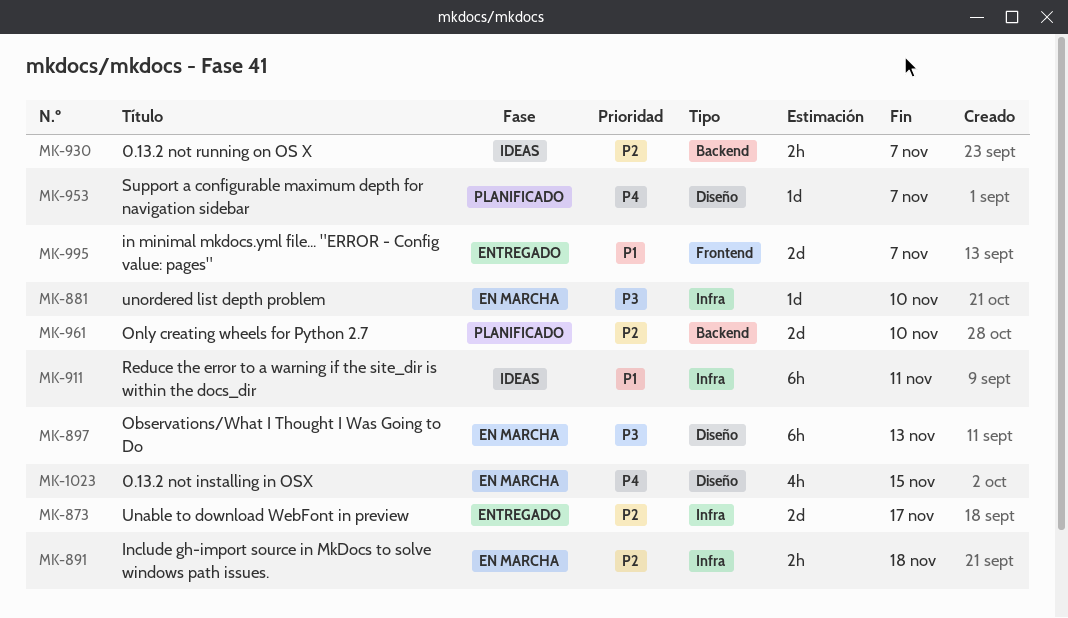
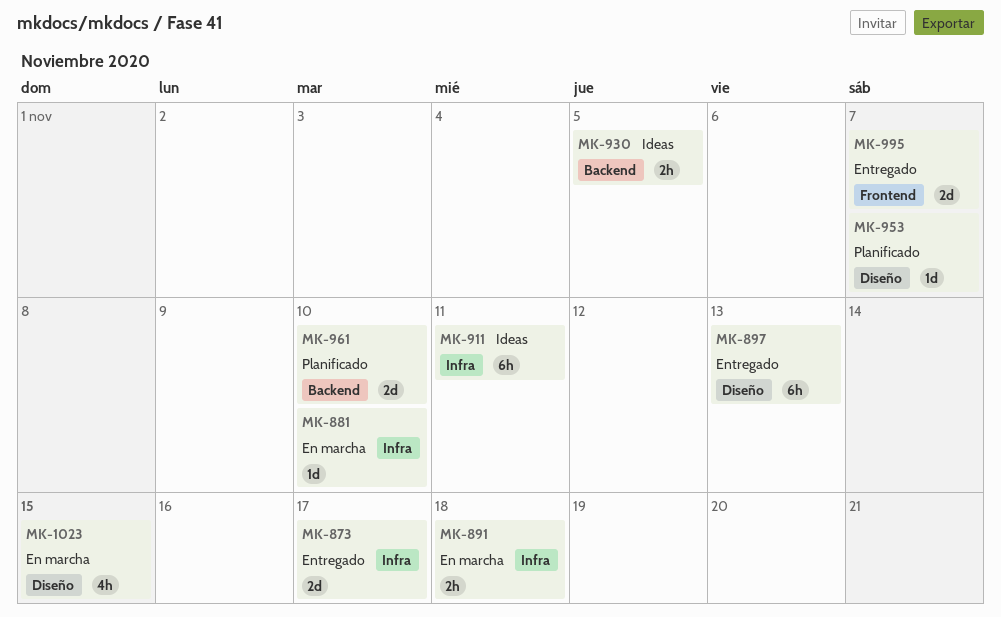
MK-897, status: En marcha -> Entregado
MK-930, due: Nov 7 -> Nov 5

